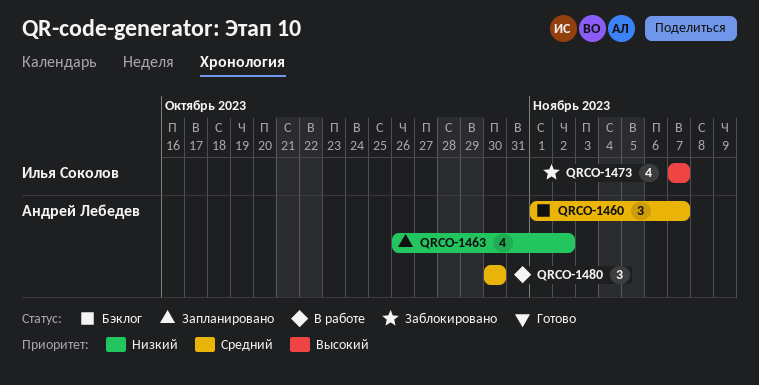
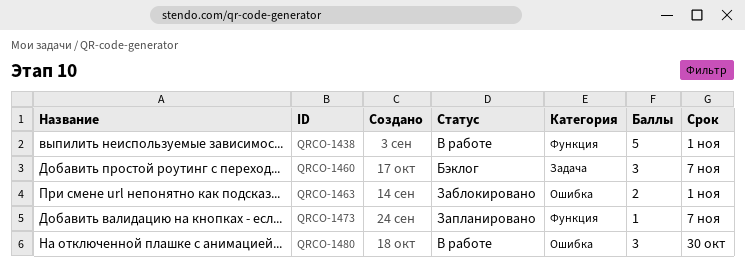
QRCO-1438: none -> present
QRCO-1463, status: Запланировано -> Заблокировано
QRCO-1463, estimate: 4 -> 2
QRCO-1463, due: Nov 2 -> Nov 1
QRCO-1473, status: Заблокировано -> Запланировано
QRCO-1473, estimate: 4 -> 1

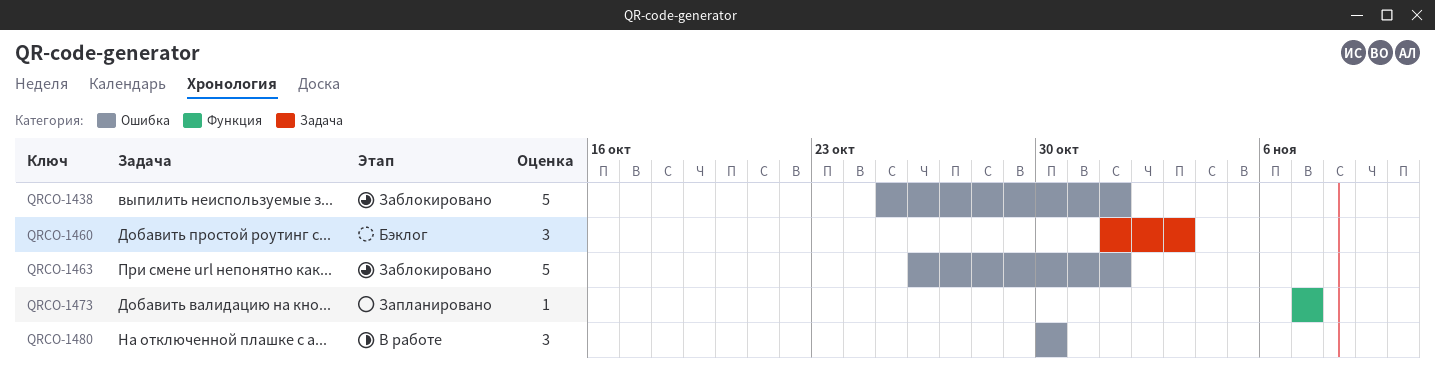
QRCO-1438, status: В работе -> Заблокировано
QRCO-1438, label: Функция -> Ошибка
QRCO-1460, due: Nov 7 -> Nov 3
QRCO-1463, estimate: 2 -> 5

